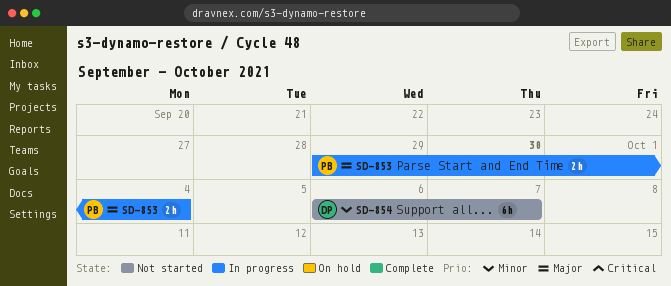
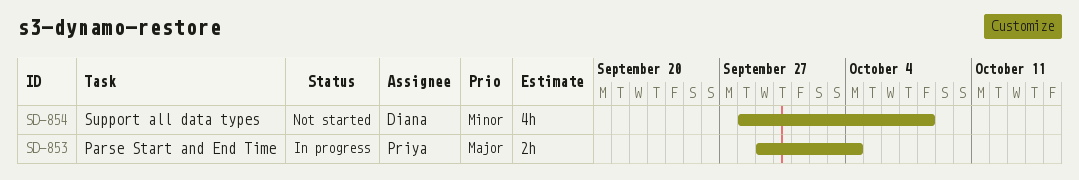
SD-854, estimate: 6h -> 4h
SD-854, start: Oct 6 -> Sep 28
SD-854, due: Oct 7 -> Oct 8

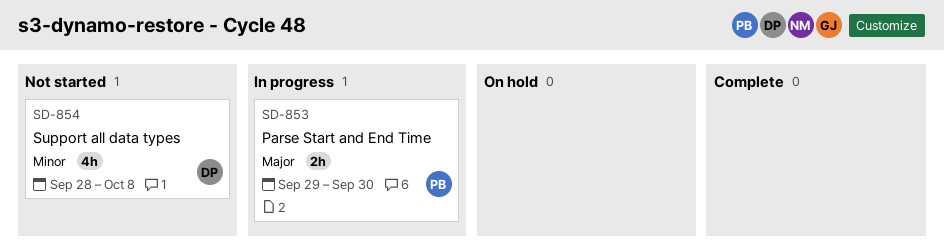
SD-853, due: Oct 4 -> Sep 30

